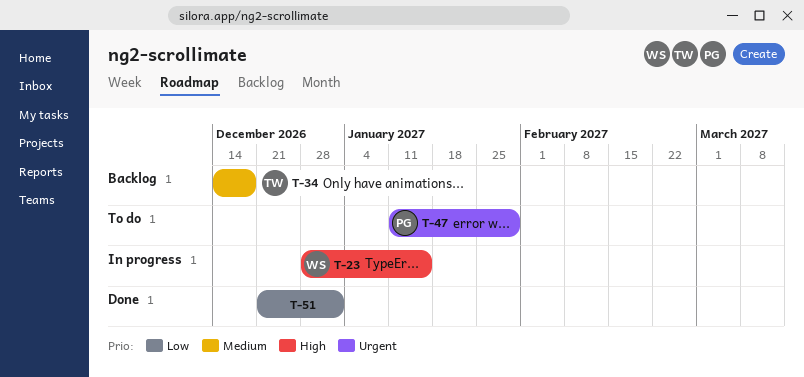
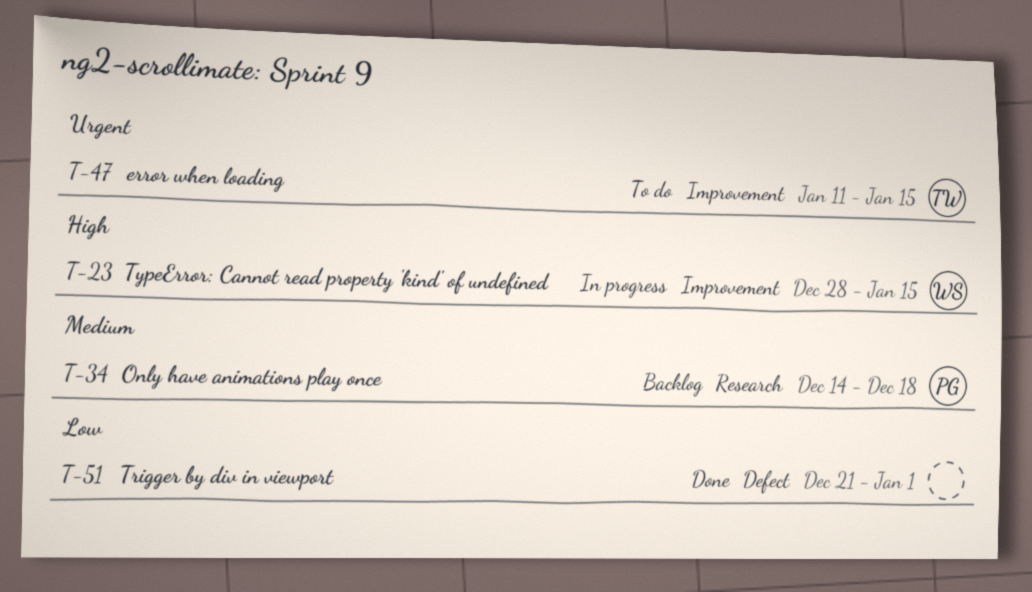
T-34, owner: TW -> PG
T-47, owner: PG -> TW
T-47, due: Jan 29 -> Jan 15

